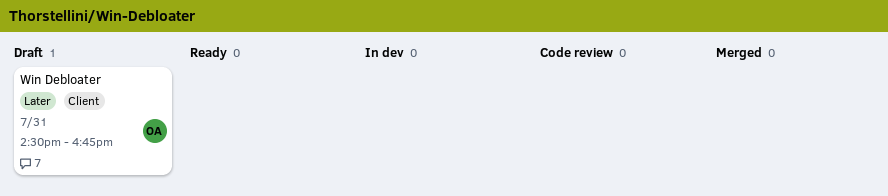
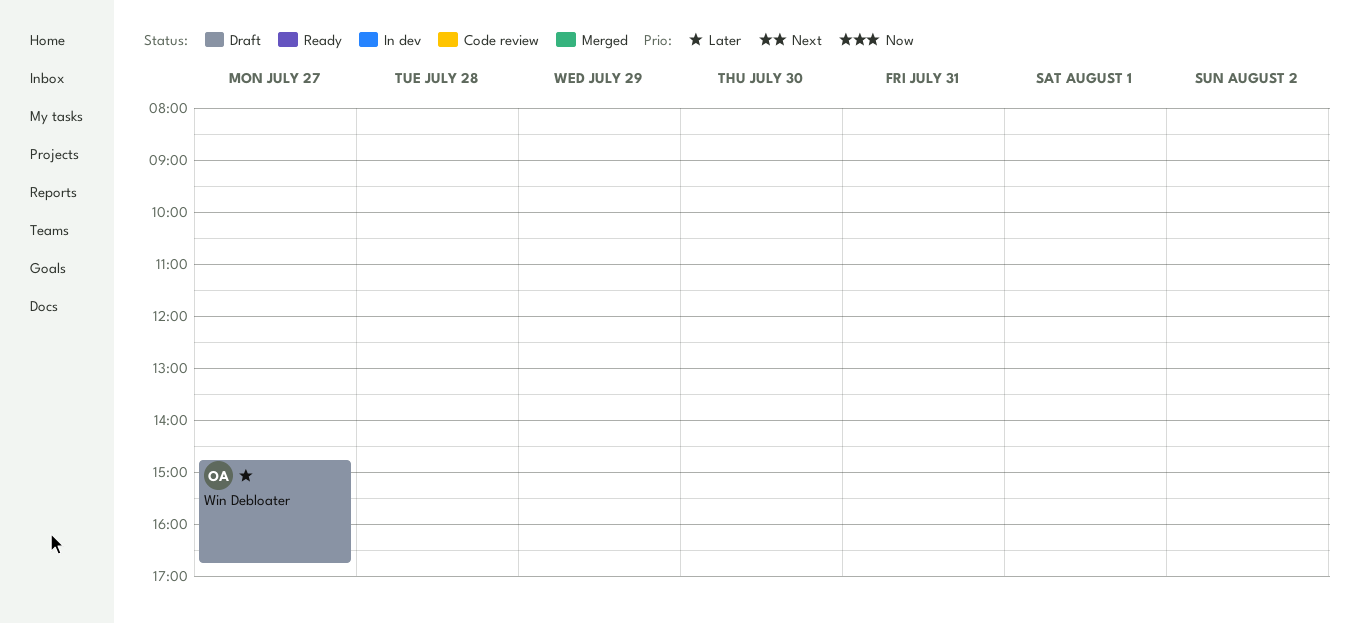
Win Debloater, day: Jul 31 -> Jul 27
Win Debloater, begins: 14:30 -> 14:45

